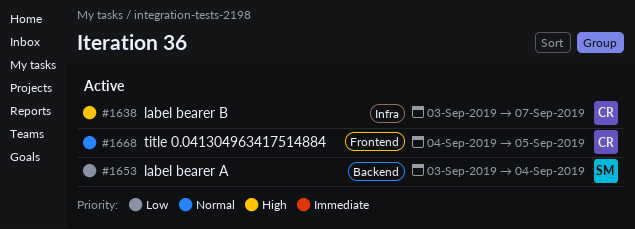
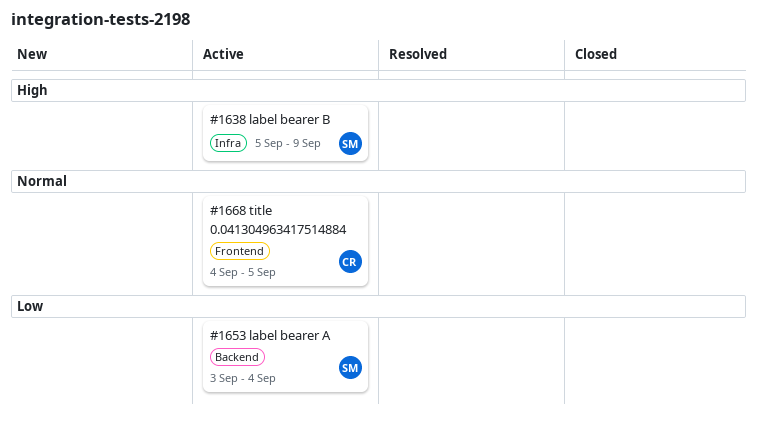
#1638, owner: CR -> SM
#1638, start: Sep 3 -> Sep 5
#1638, due: Sep 7 -> Sep 9

